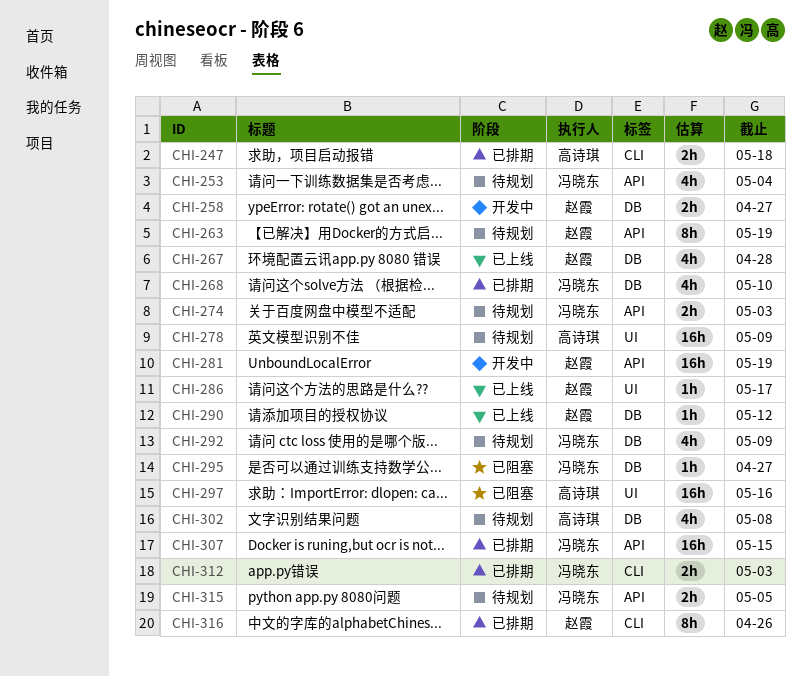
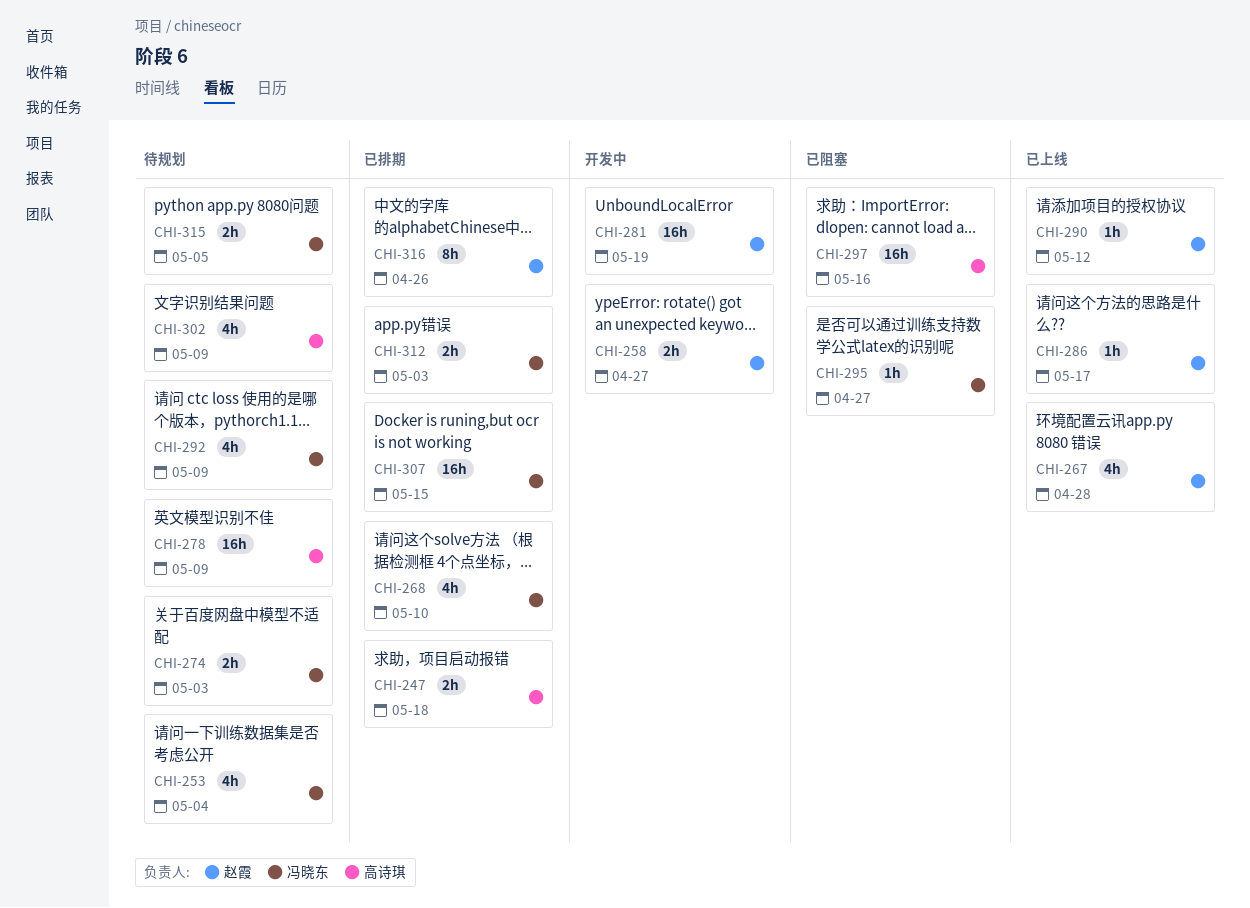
CHI-263: present -> none
CHI-302, due: May 8 -> May 9

